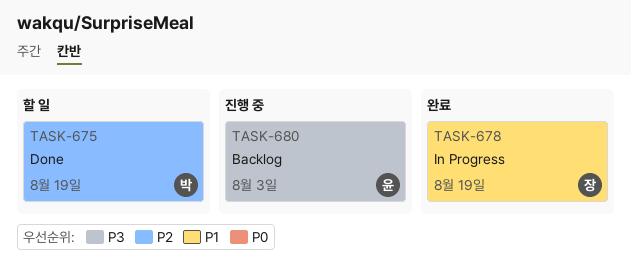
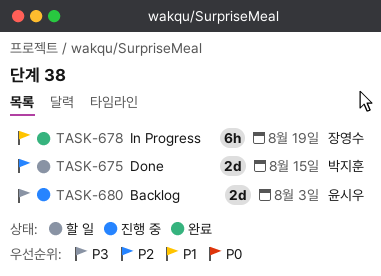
TASK-675, due: Aug 19 -> Aug 15

